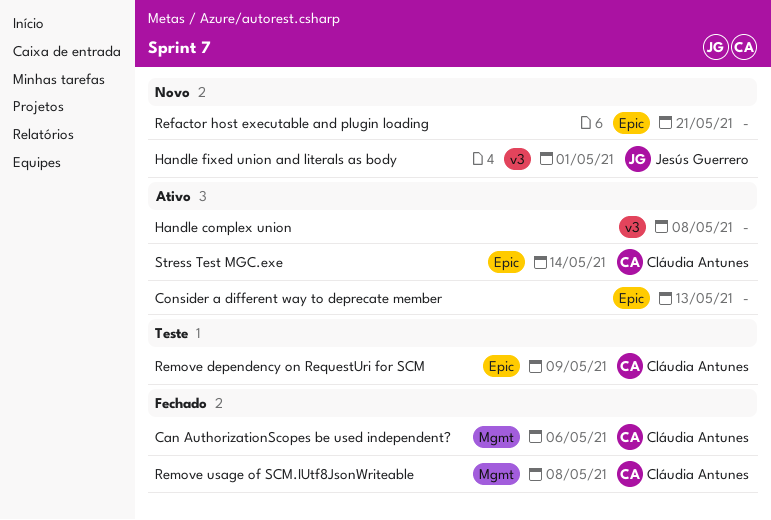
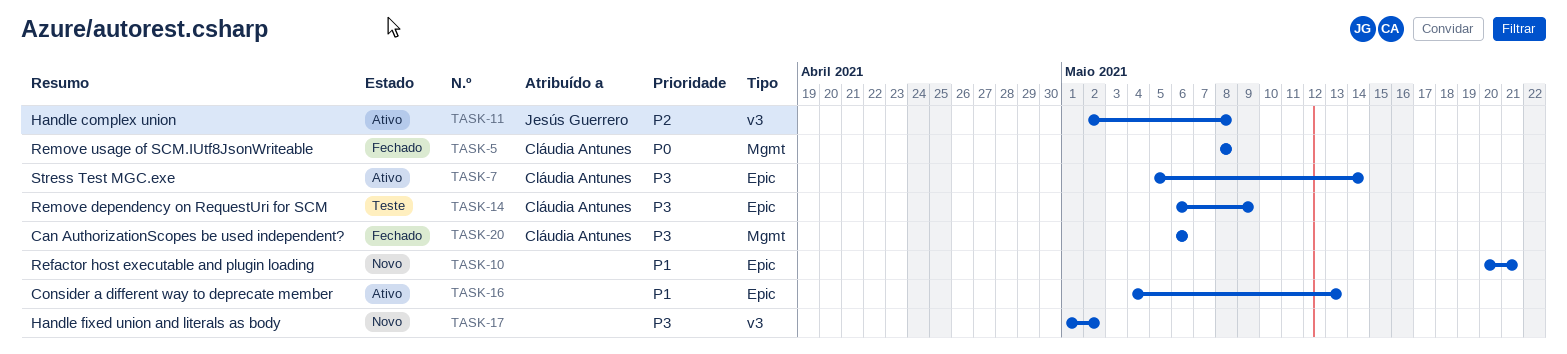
Handle complex union, owner: none -> Jesús Guerrero
Handle fixed union and literals as body, owner: Jesús Guerrero -> none
Handle fixed union and literals as body, due: May 1 -> May 2

